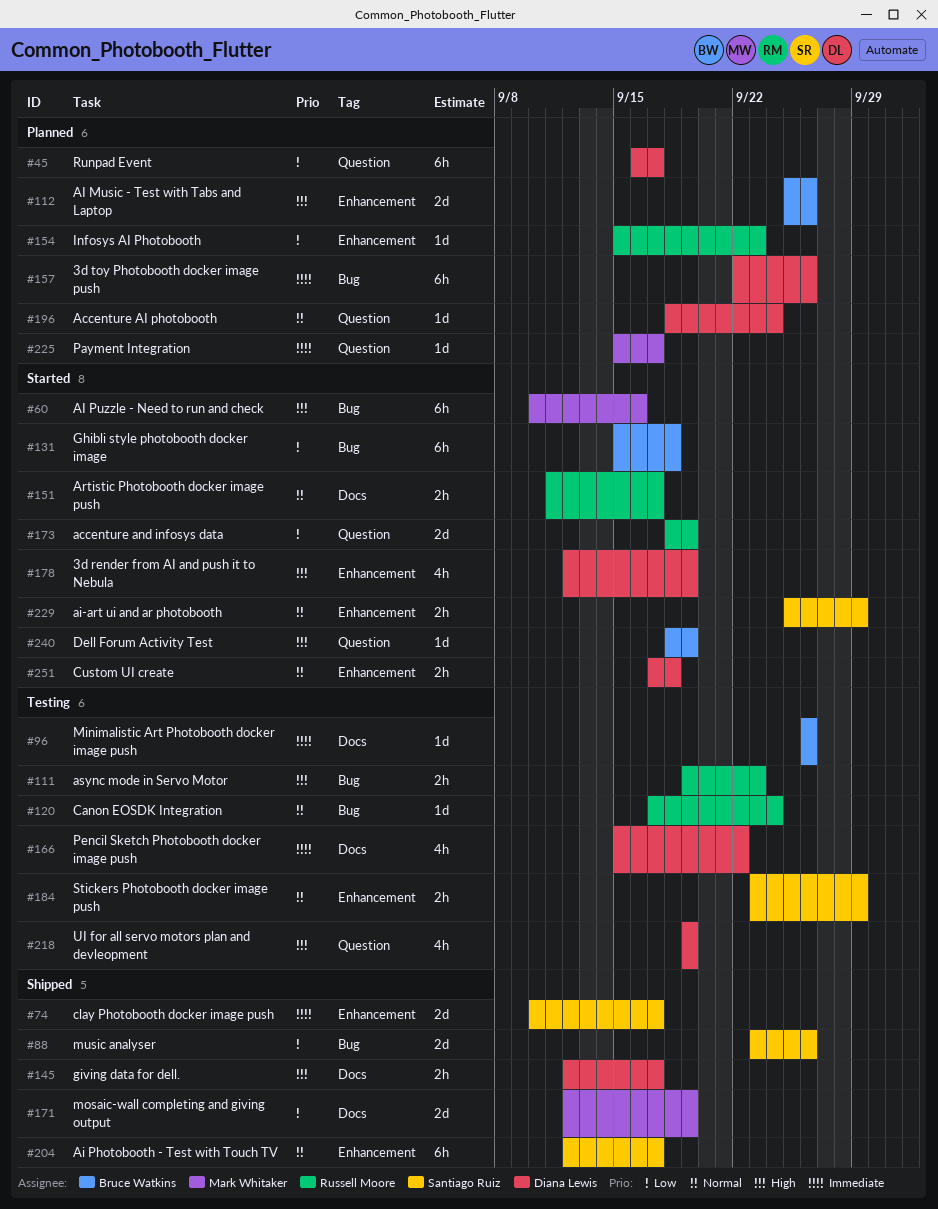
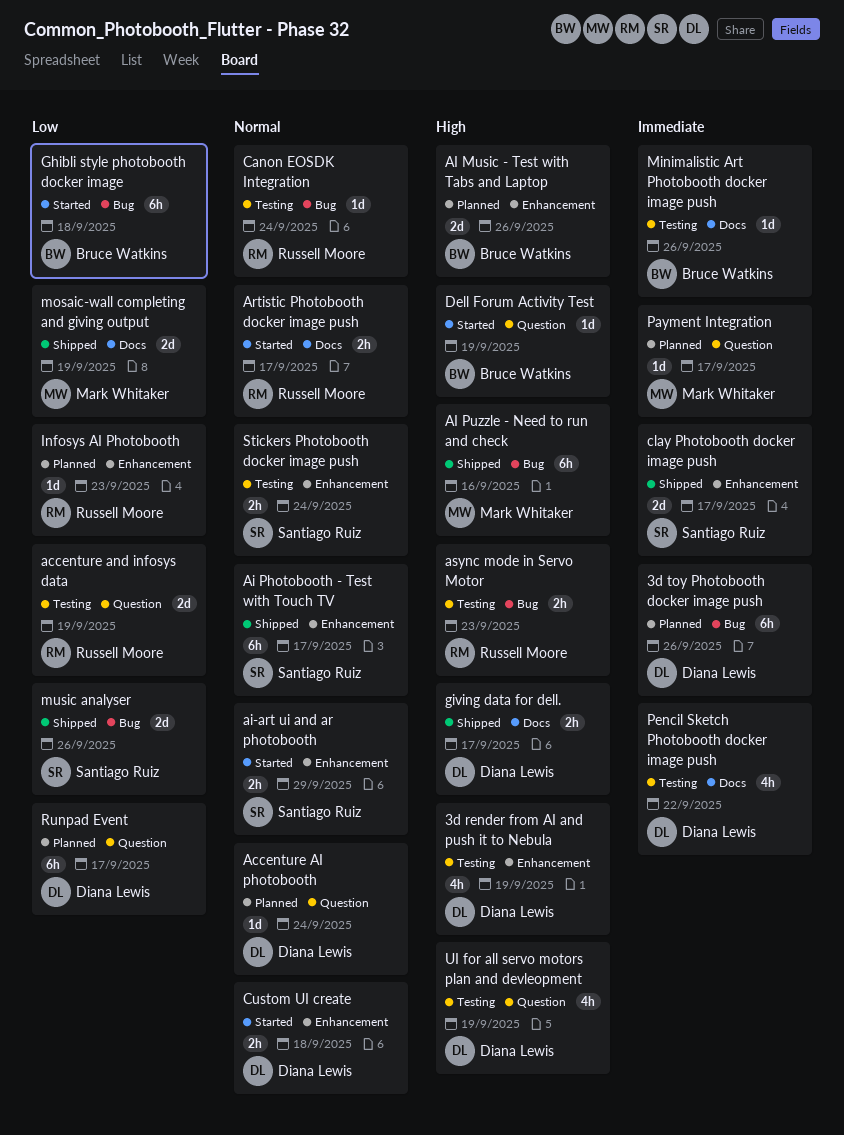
3d render from AI and push it to Nebula, status: Started -> Testing
accenture and infosys data, status: Started -> Testing
AI Puzzle - Need to run and check, status: Started -> Shipped
Stickers Photobooth docker image push, due: Sep 29 -> Sep 24

